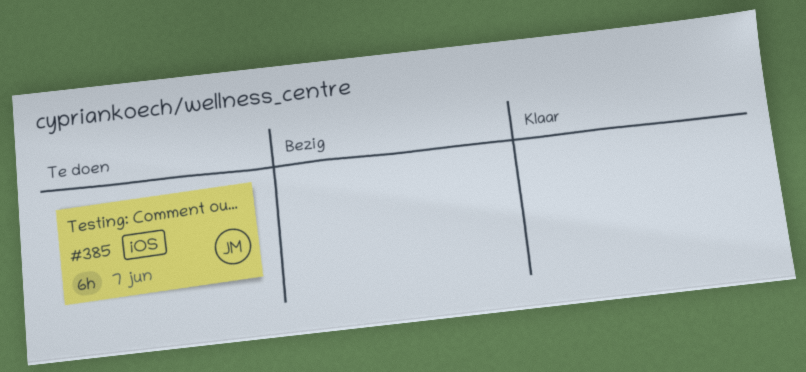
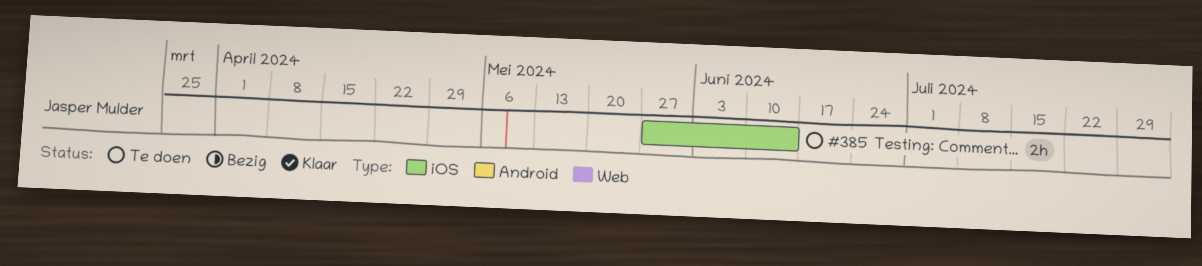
#385, estimate: 6h -> 2h
#385, due: Jun 7 -> Jun 14

